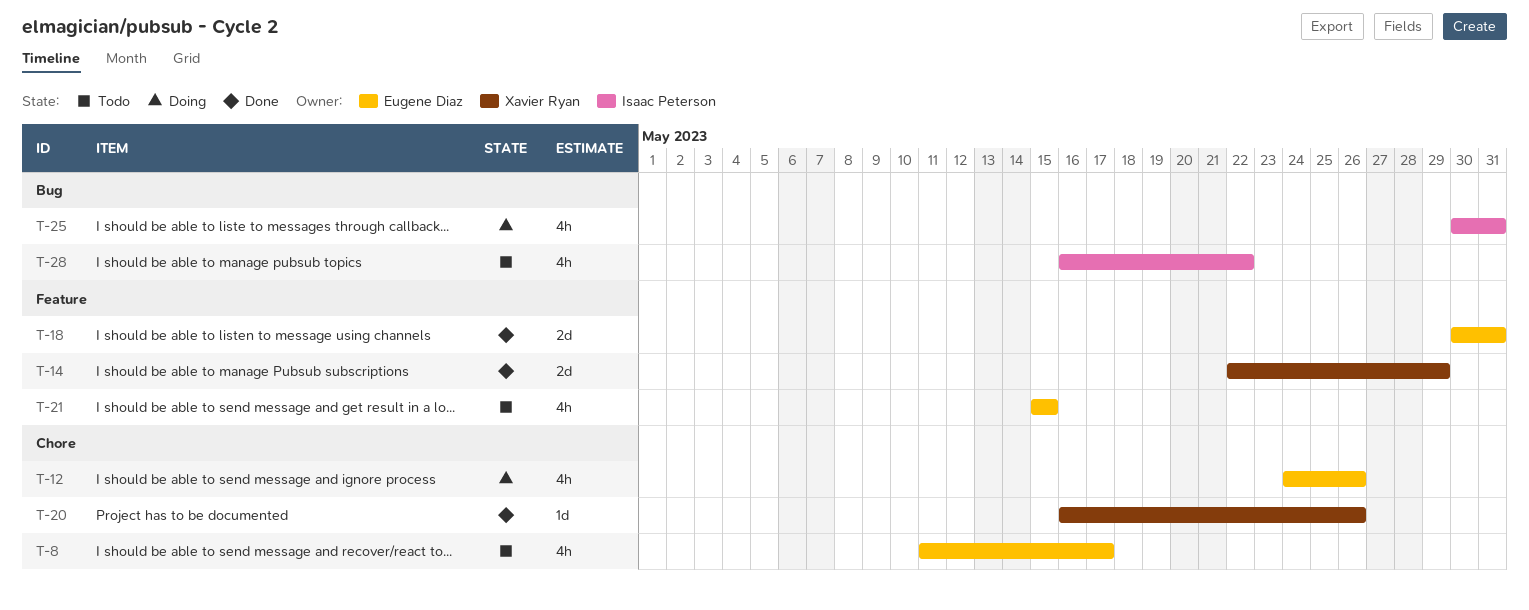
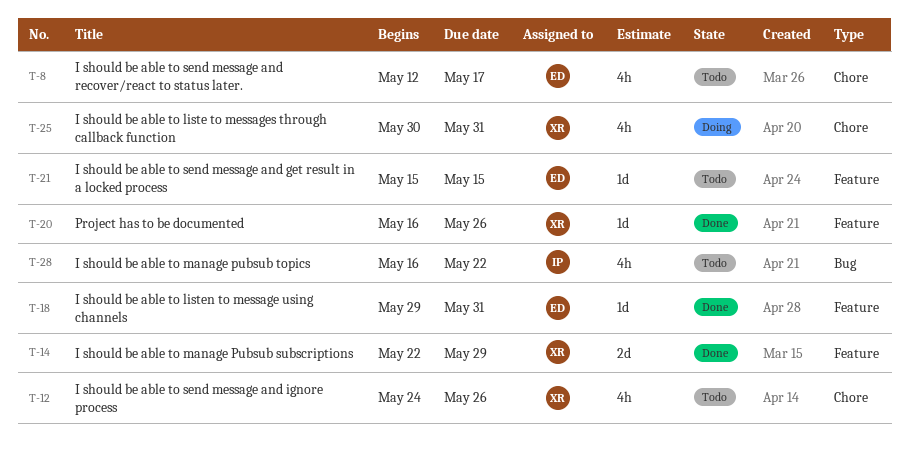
T-8, start: May 11 -> May 12
T-12, status: Doing -> Todo
T-12, owner: Eugene Diaz -> Xavier Ryan
T-18, estimate: 2d -> 1d
T-18, start: May 30 -> May 29
T-20, label: Chore -> Feature
T-21, estimate: 4h -> 1d
T-25, owner: Isaac Peterson -> Xavier Ryan
T-25, label: Bug -> Chore

